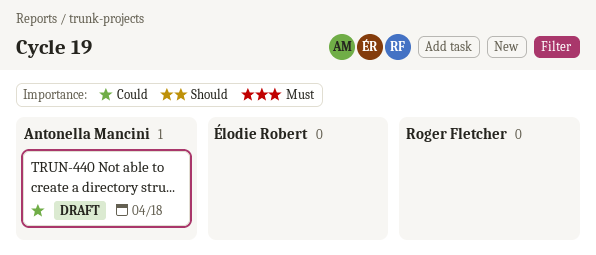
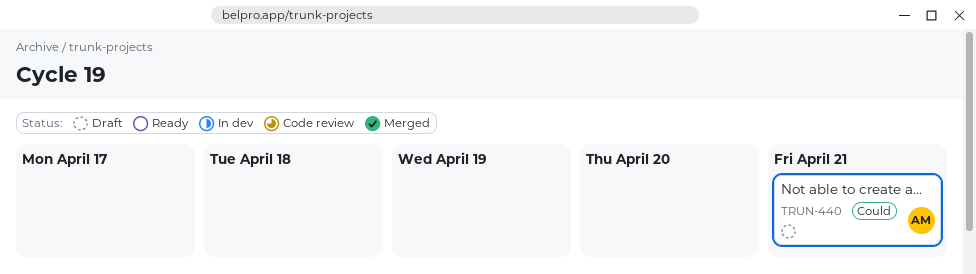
TRUN-440, due: Apr 18 -> Apr 21

